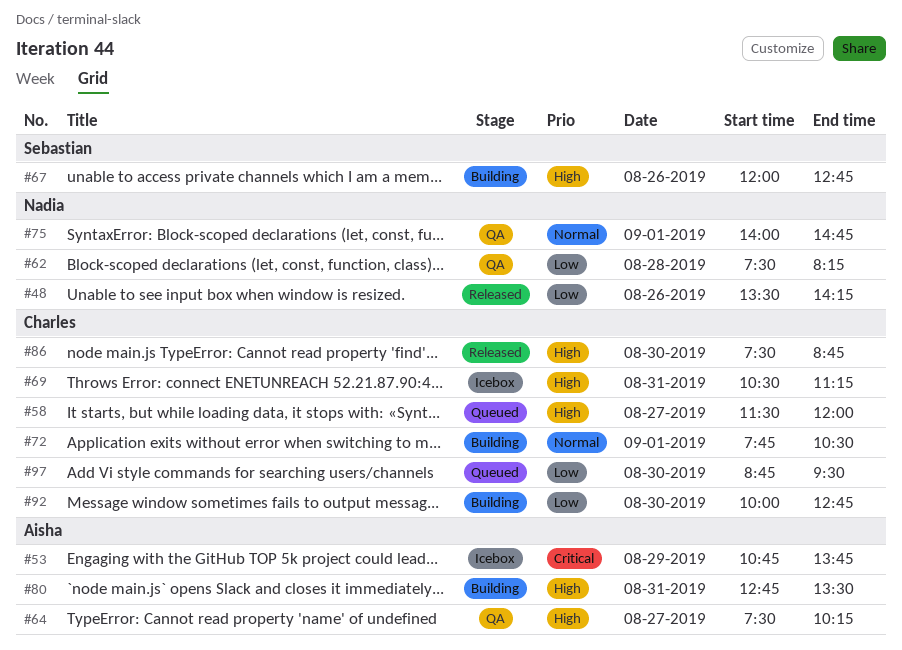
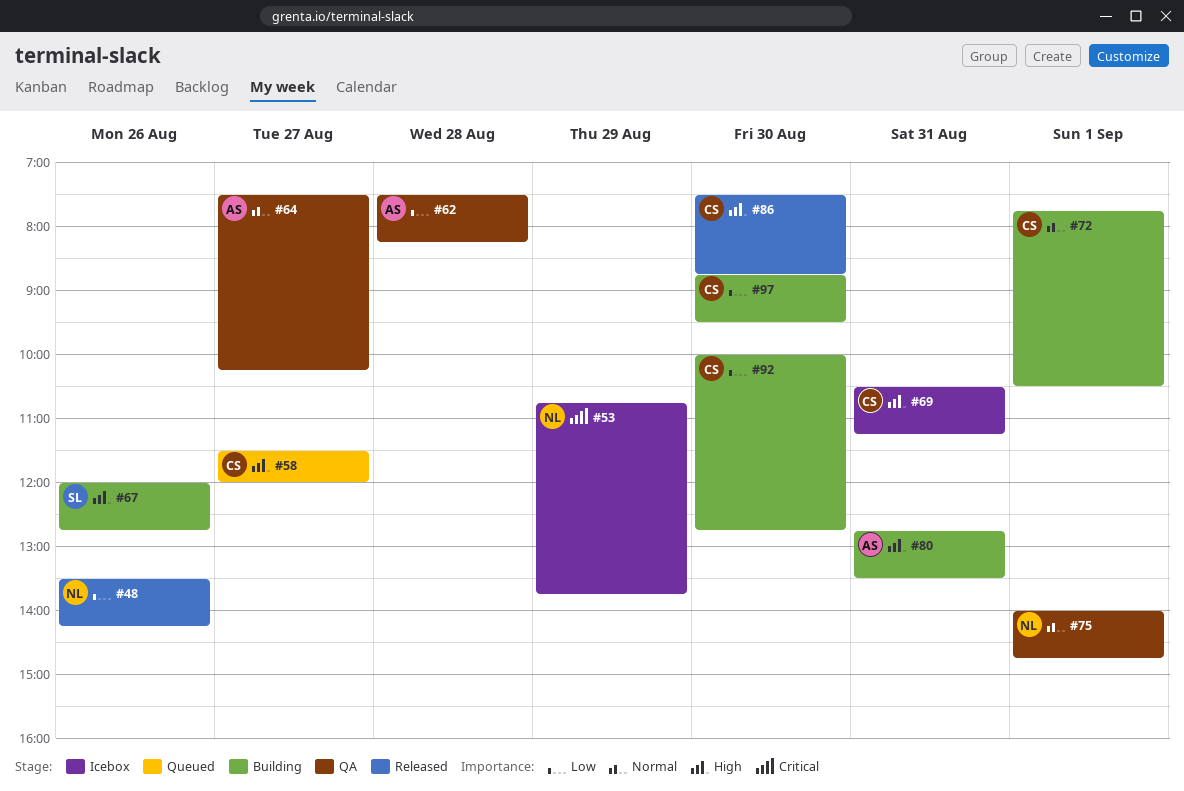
#53, owner: Aisha -> Nadia
#62, owner: Nadia -> Aisha
#64, priority: High -> Normal
#97, status: Queued -> Building

